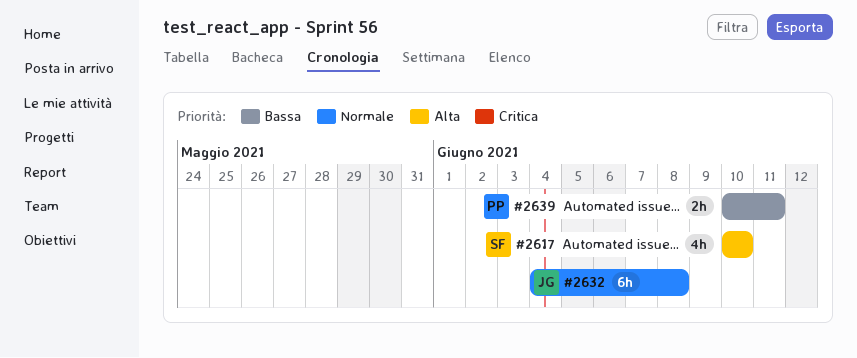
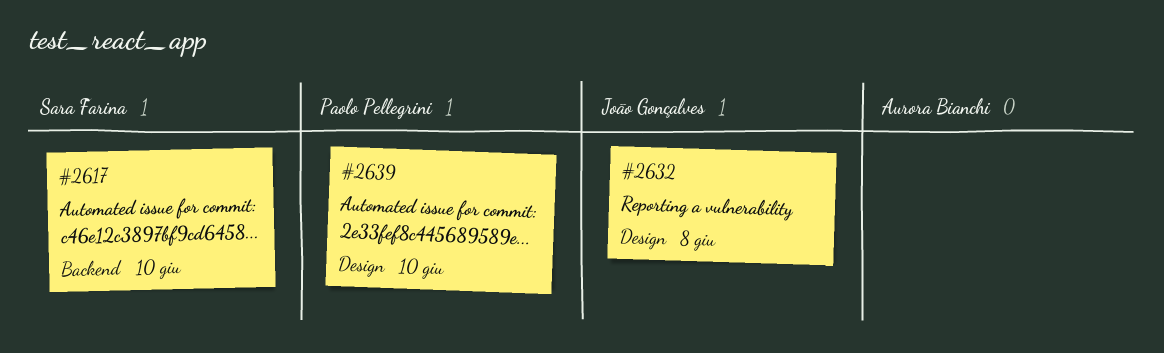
#2639, due: Jun 11 -> Jun 10

